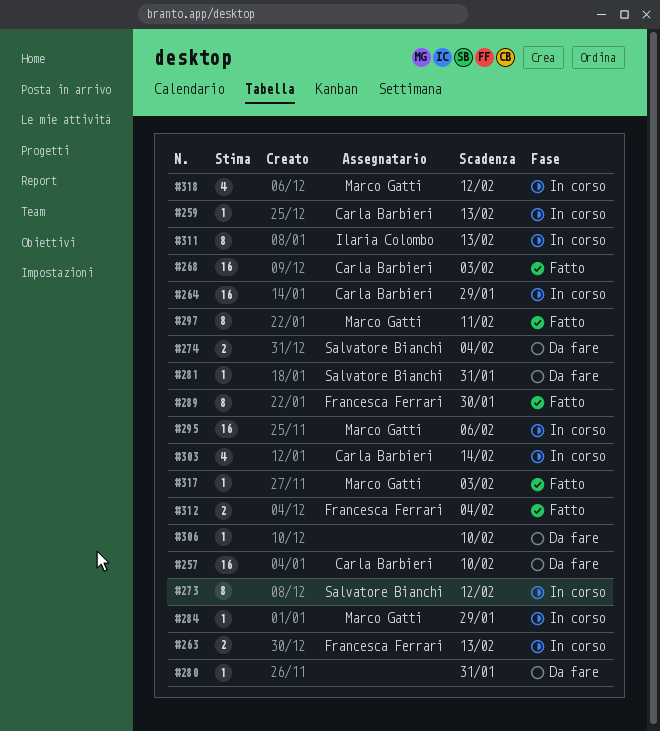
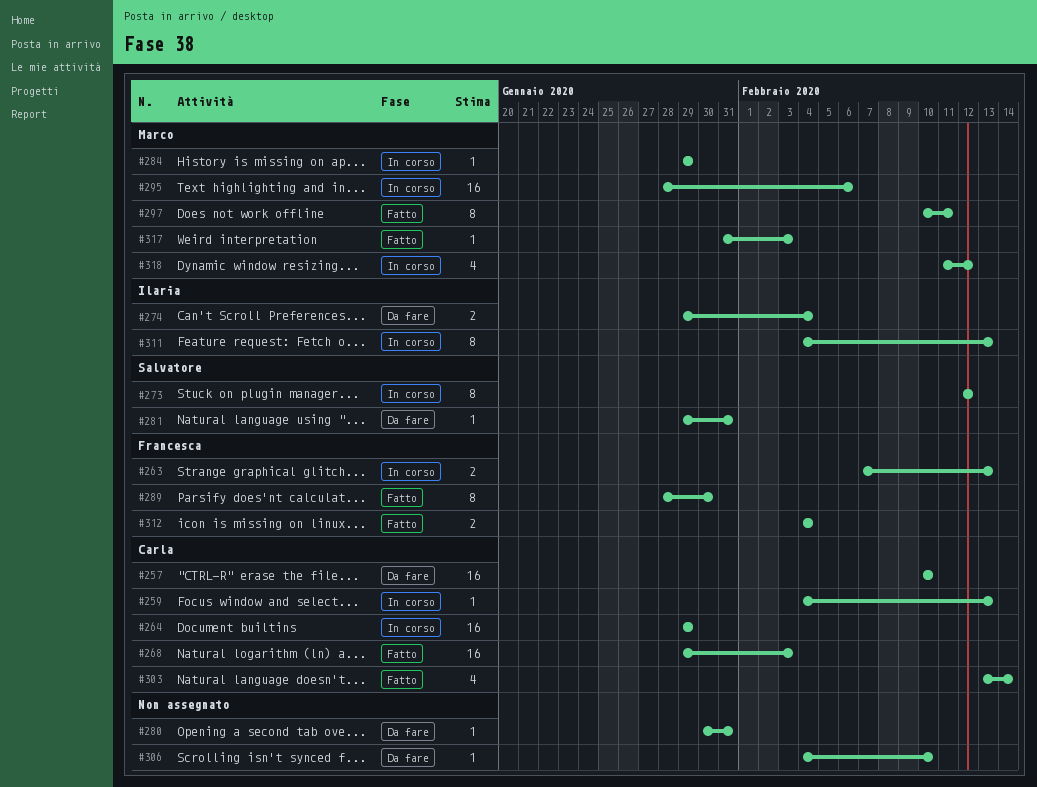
#274, owner: Salvatore Bianchi -> Ilaria Colombo
#303, status: In corso -> Fatto

